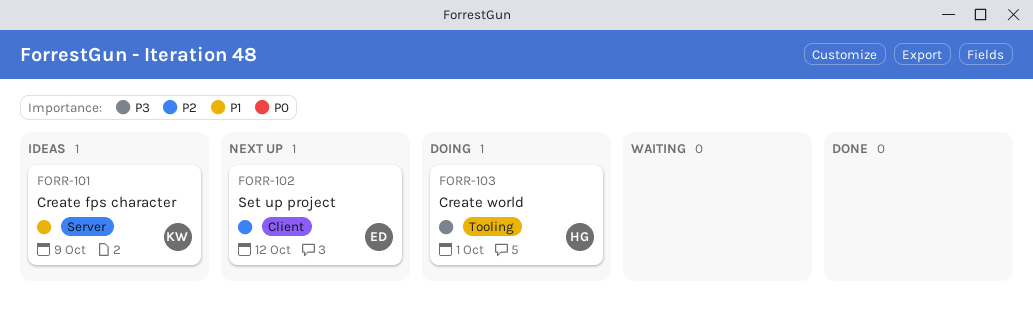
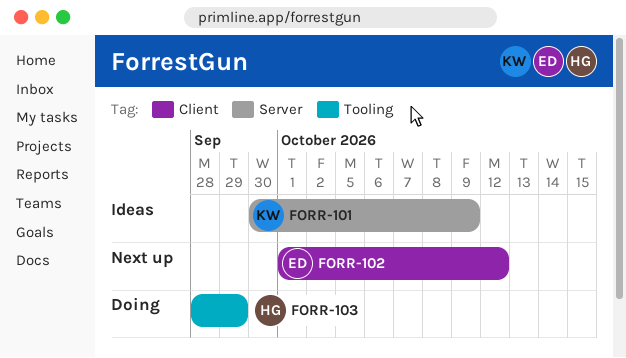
FORR-103, due: Oct 1 -> Sep 29

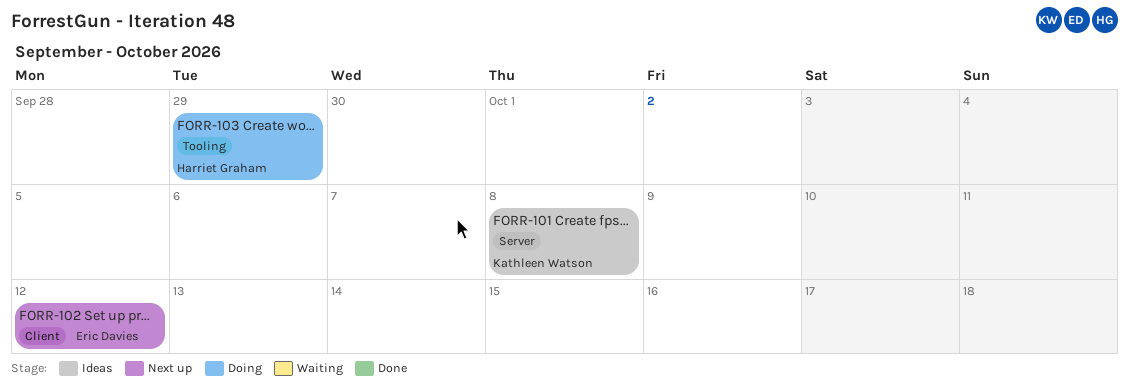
FORR-101, due: Oct 9 -> Oct 8

